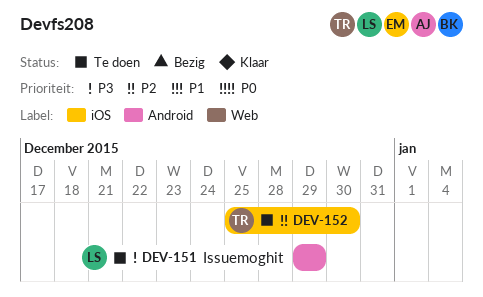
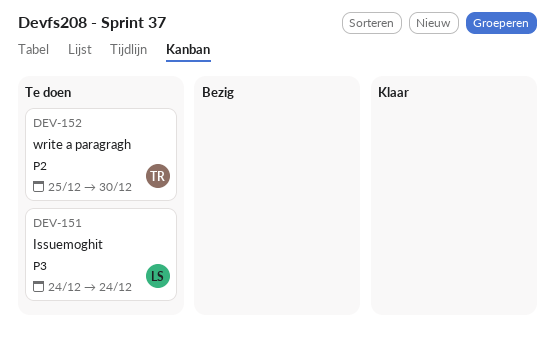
DEV-151, start: Dec 29 -> Dec 24
DEV-151, due: Dec 29 -> Dec 24

